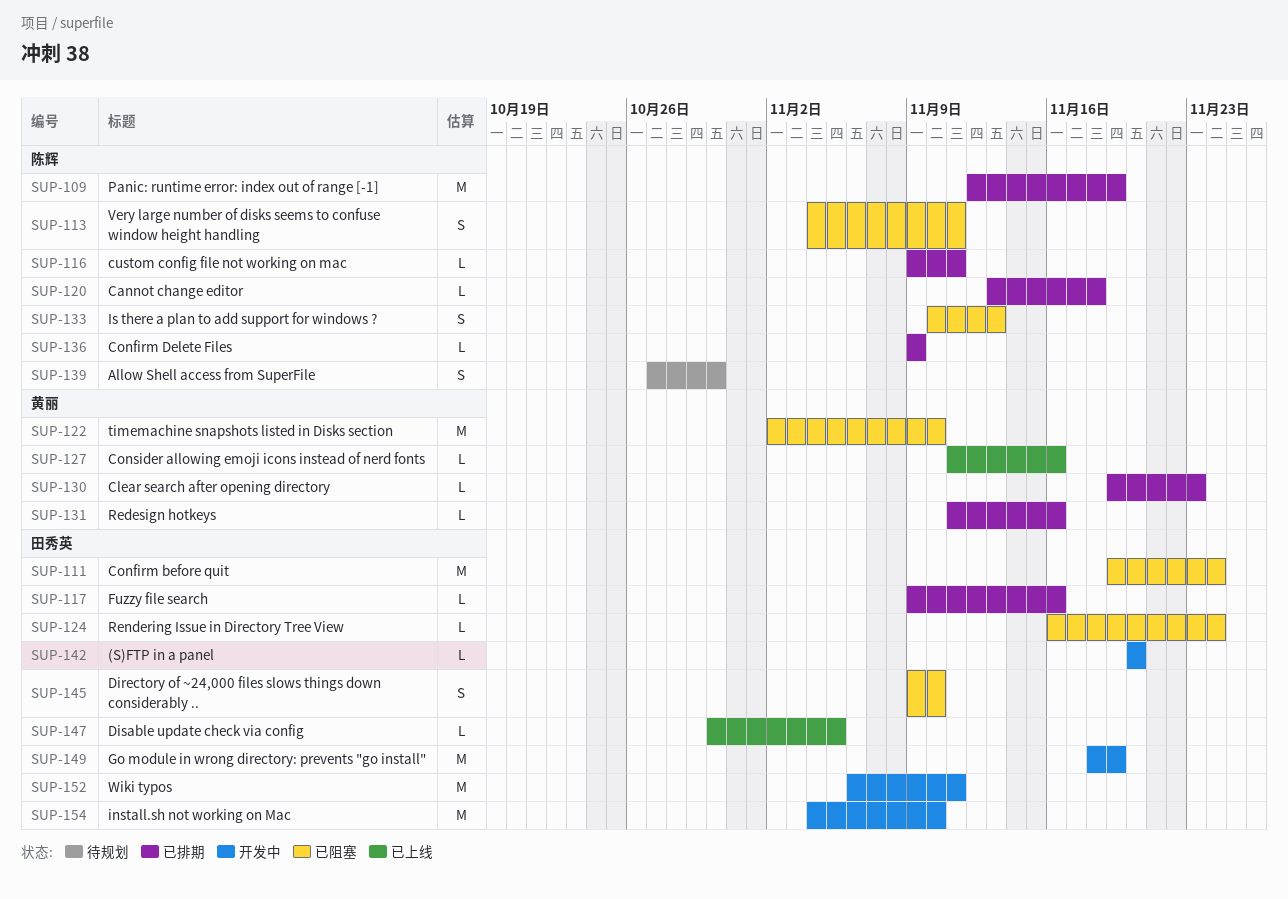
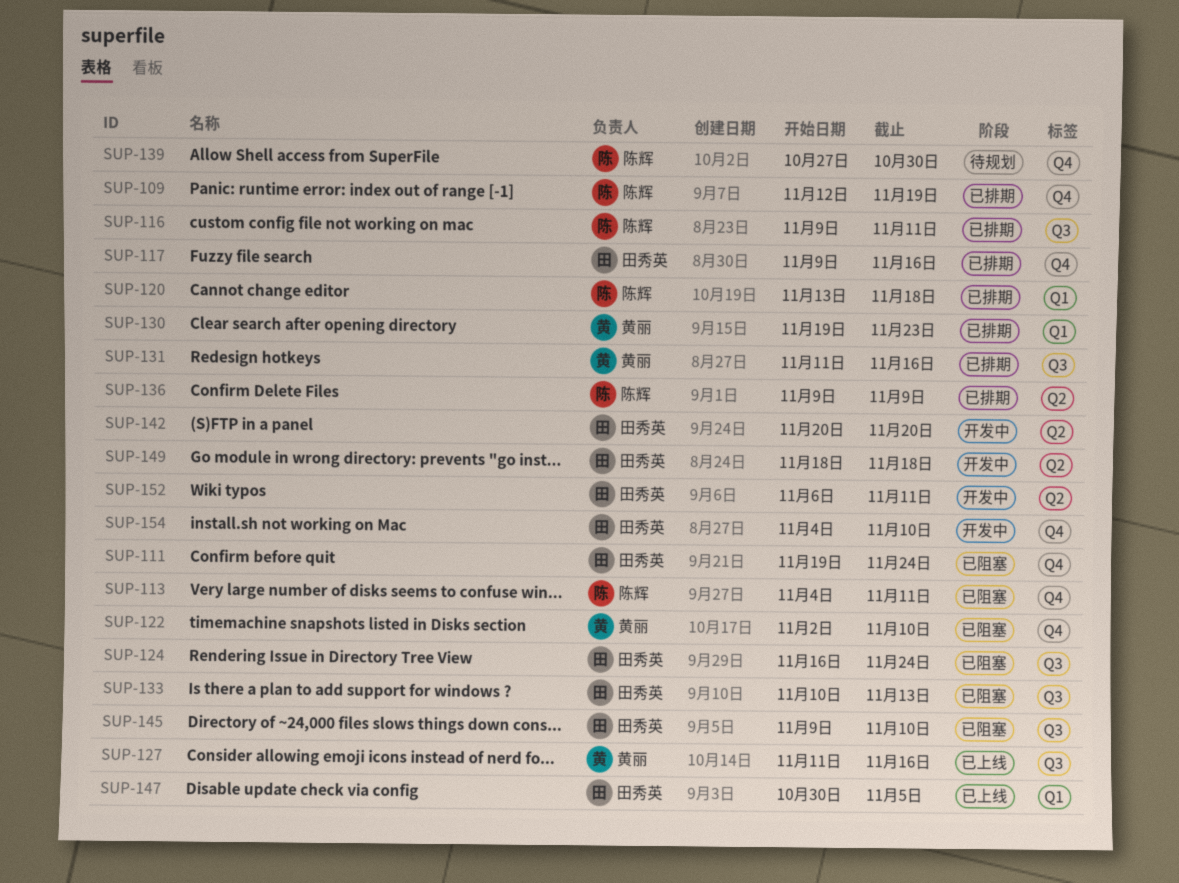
SUP-133, owner: 陈辉 -> 田秀英
SUP-149, due: Nov 19 -> Nov 18

